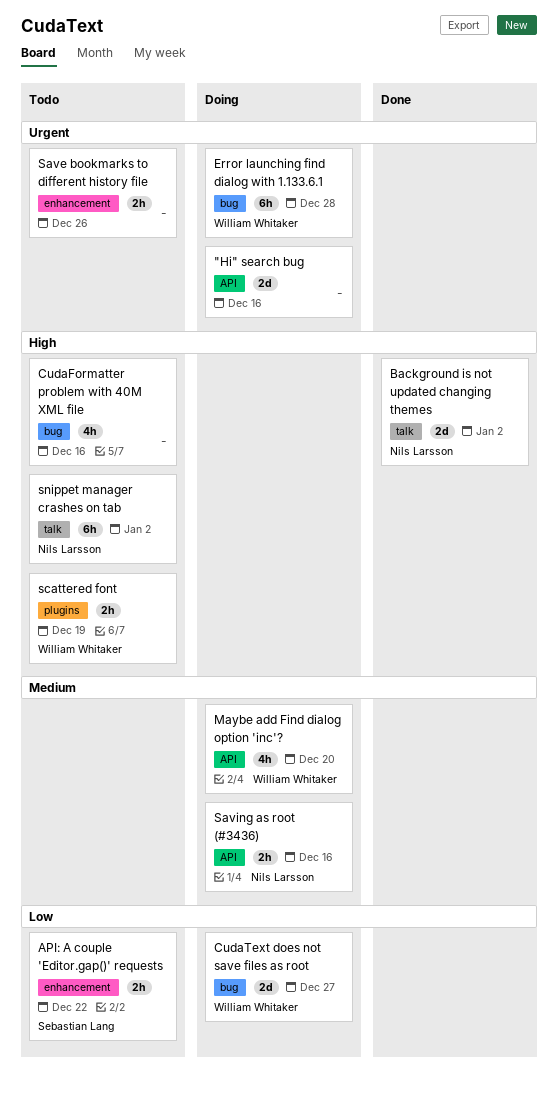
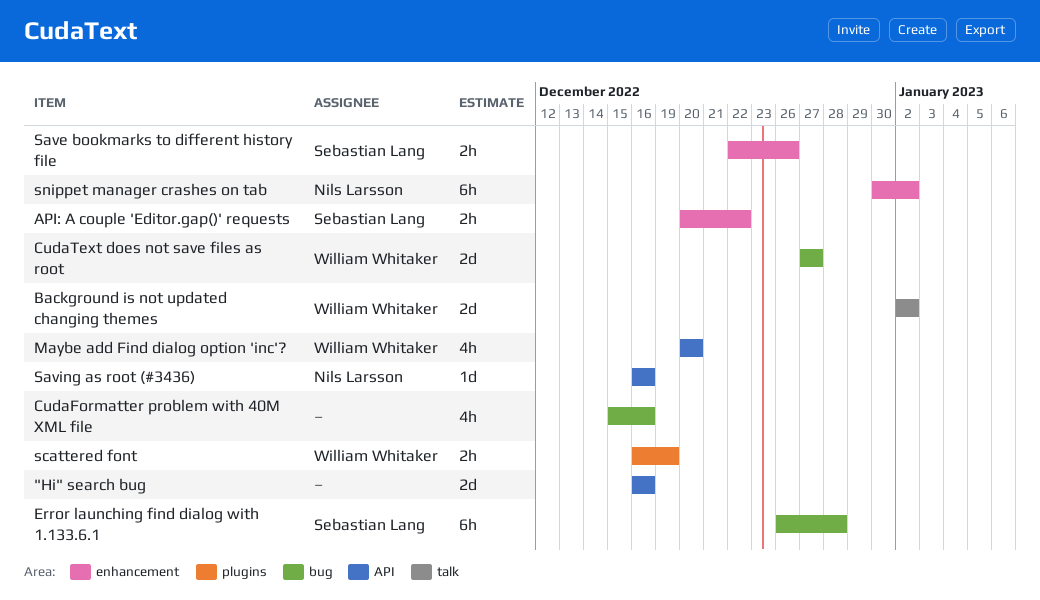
Background is not updated changing themes, owner: Nils Larsson -> William Whitaker
Error launching find dialog with 1.133.6.1, owner: William Whitaker -> Sebastian Lang
Save bookmarks to different history file, owner: none -> Sebastian Lang
Saving as root (#3436), estimate: 2h -> 1d
snippet manager crashes on tab, label: talk -> enhancement

